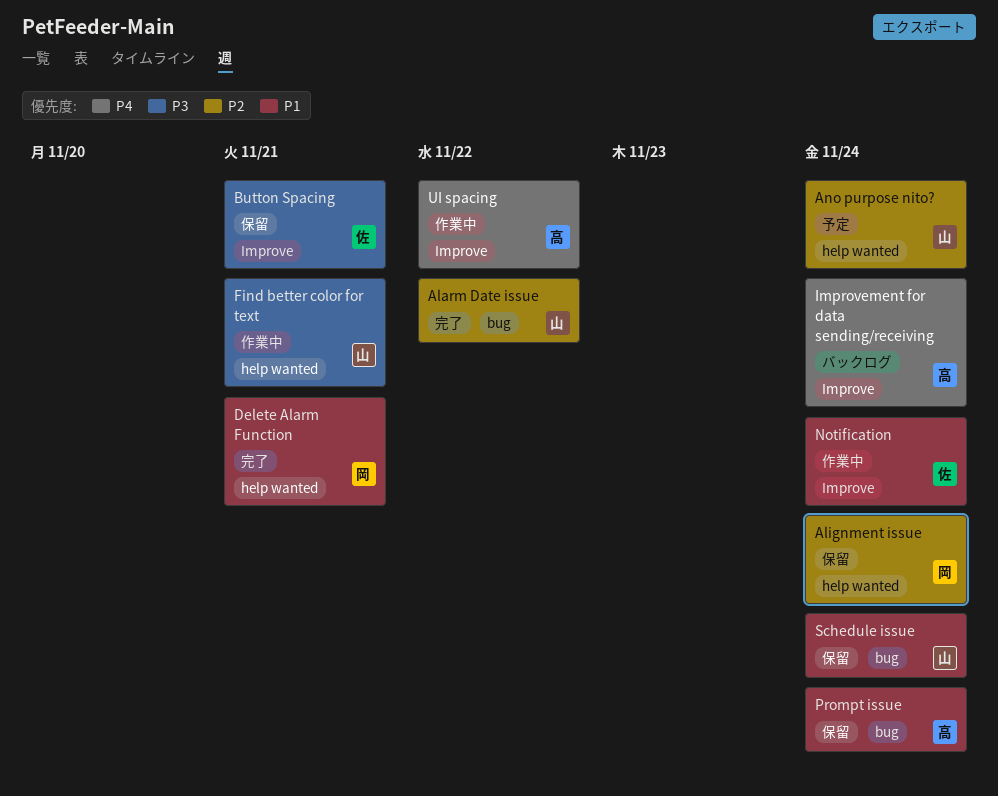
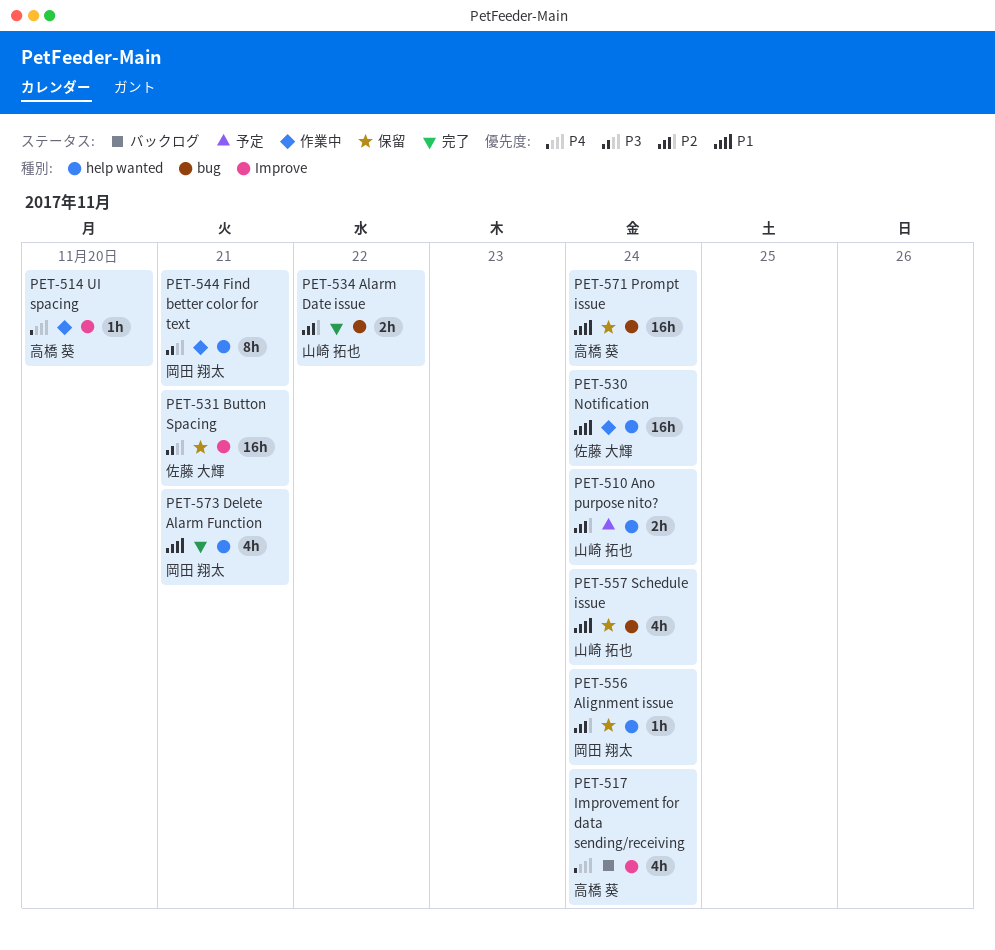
Find better color for text, owner: 山崎 拓也 -> 岡田 翔太
Notification, label: Improve -> help wanted
UI spacing, due: Nov 22 -> Nov 20

